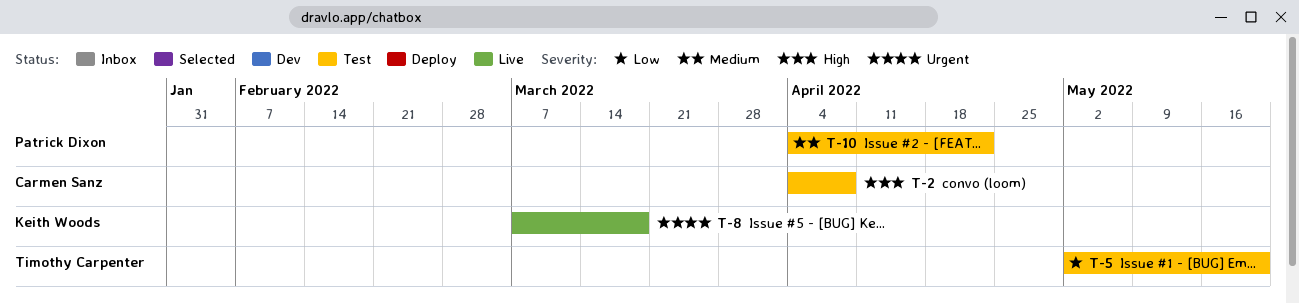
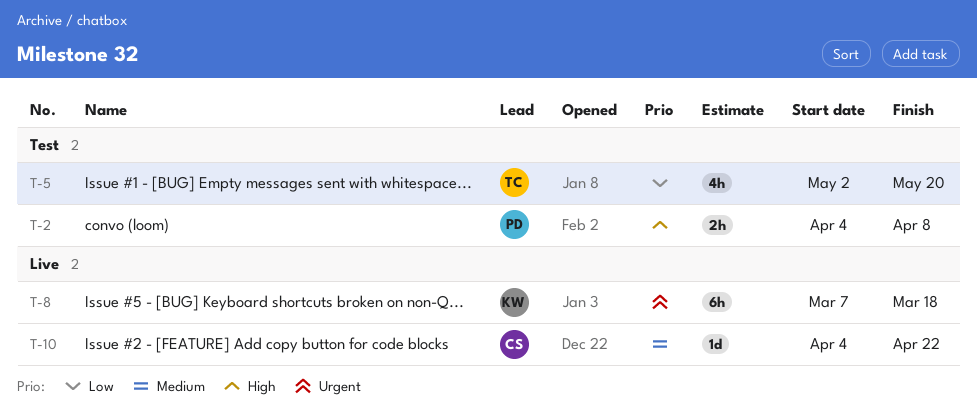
T-2, owner: Carmen Sanz -> Patrick Dixon
T-10, status: Test -> Live
T-10, owner: Patrick Dixon -> Carmen Sanz

